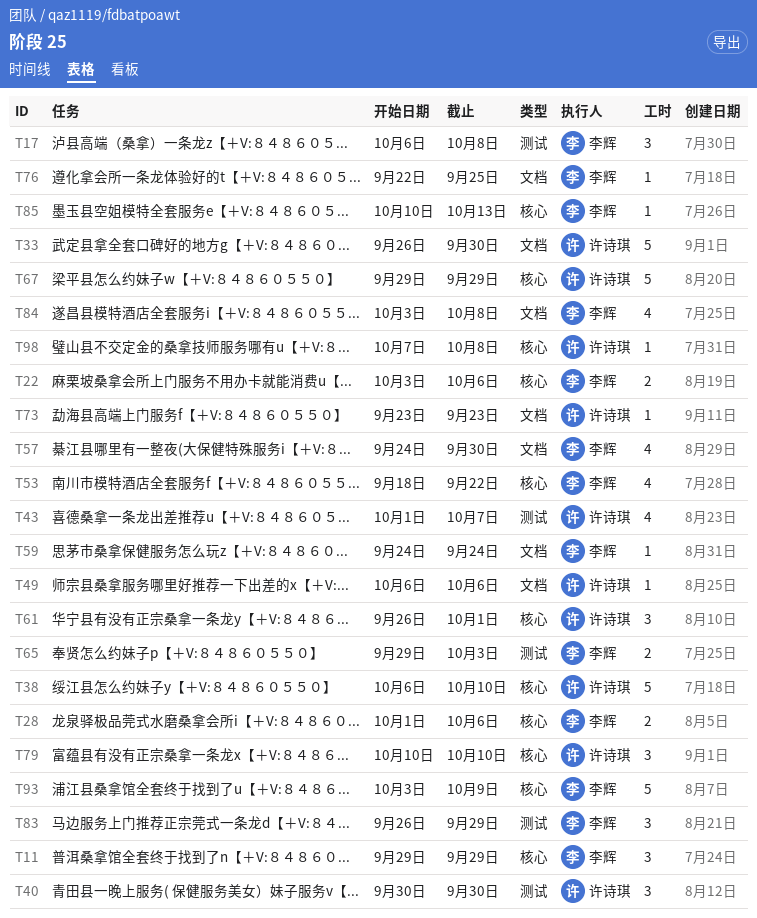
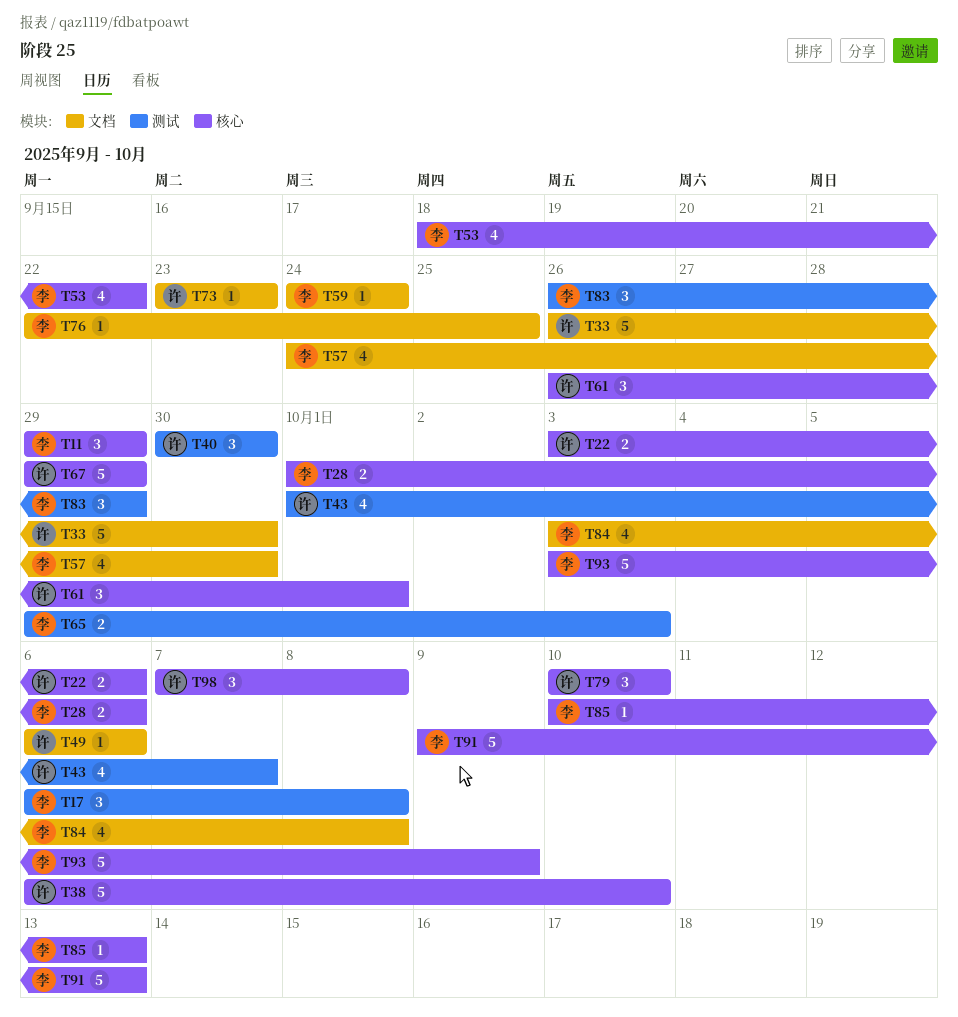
T22, owner: 李辉 -> 许诗琪
T91: none -> present
T98, estimate: 1 -> 3

